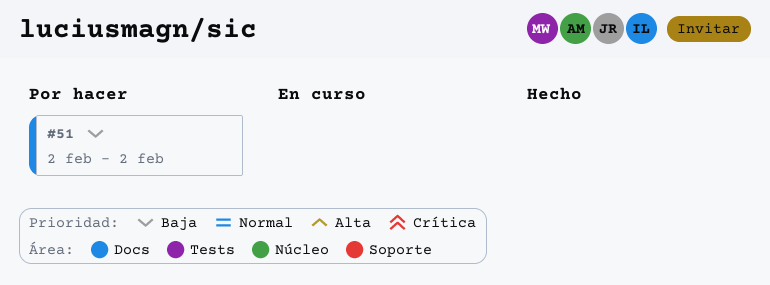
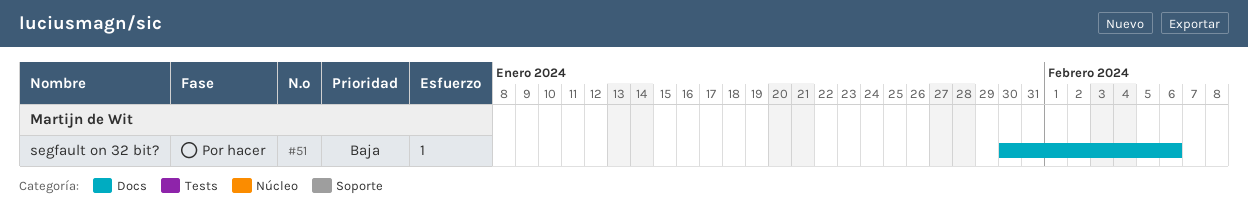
#51, start: Feb 2 -> Jan 30
#51, due: Feb 2 -> Feb 6

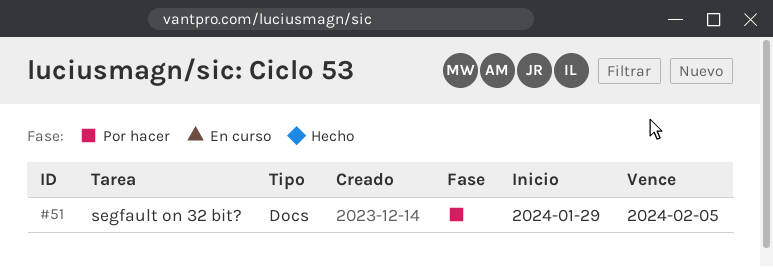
#51, start: Jan 30 -> Jan 29
#51, due: Feb 6 -> Feb 5

